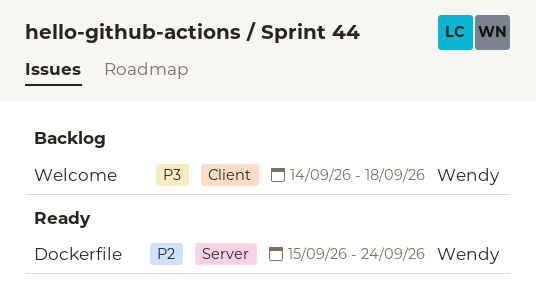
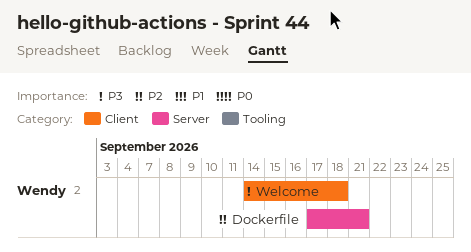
Dockerfile, start: Sep 15 -> Sep 17
Dockerfile, due: Sep 24 -> Sep 21

